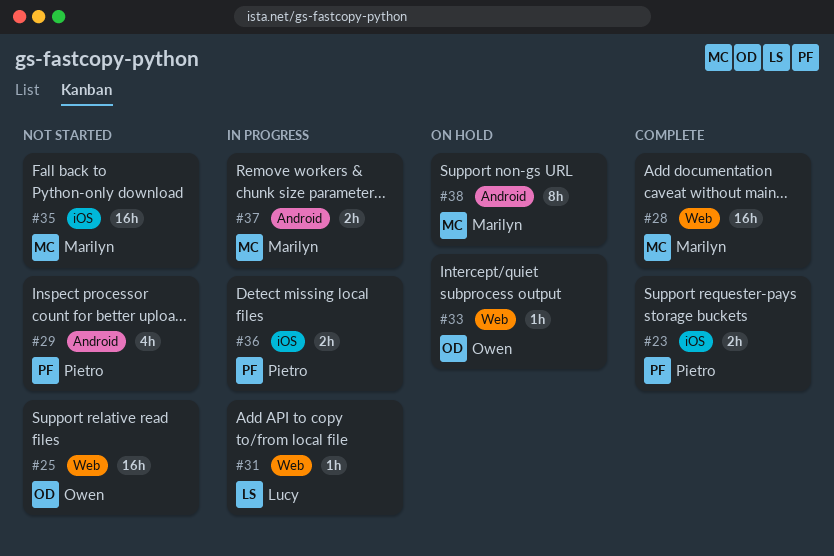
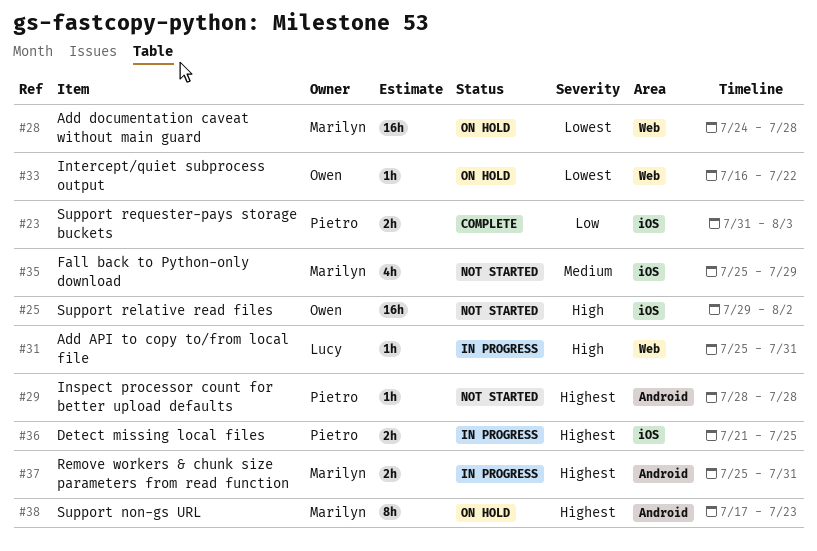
#25, label: Web -> iOS
#28, status: Complete -> On hold
#29, estimate: 4h -> 1h
#35, estimate: 16h -> 4h

